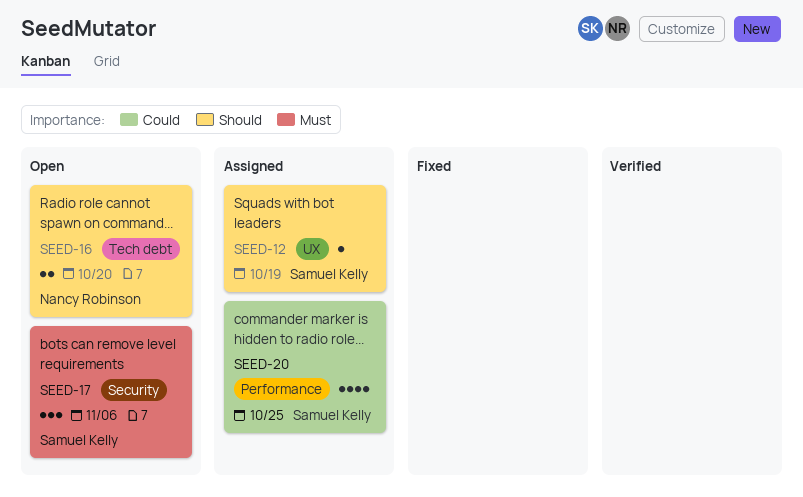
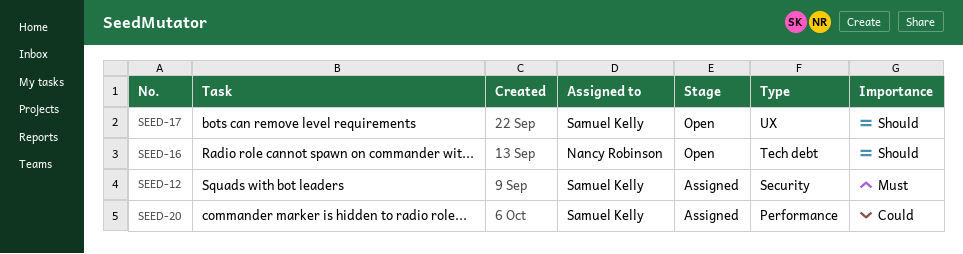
SEED-12, priority: Should -> Must
SEED-12, label: UX -> Security
SEED-17, priority: Must -> Should
SEED-17, label: Security -> UX

